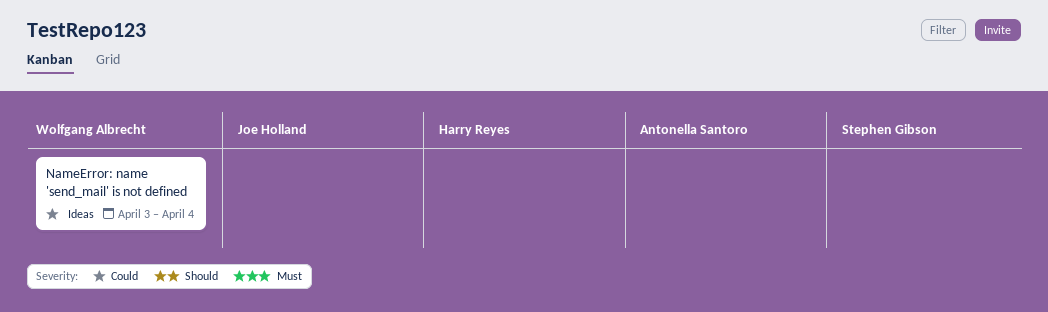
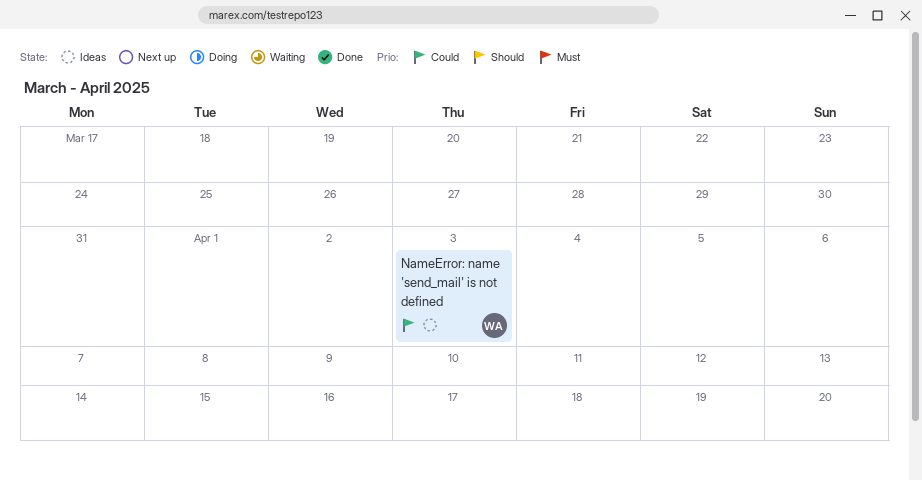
NameError: name 'send_mail' is not defined, due: Apr 4 -> Apr 3

